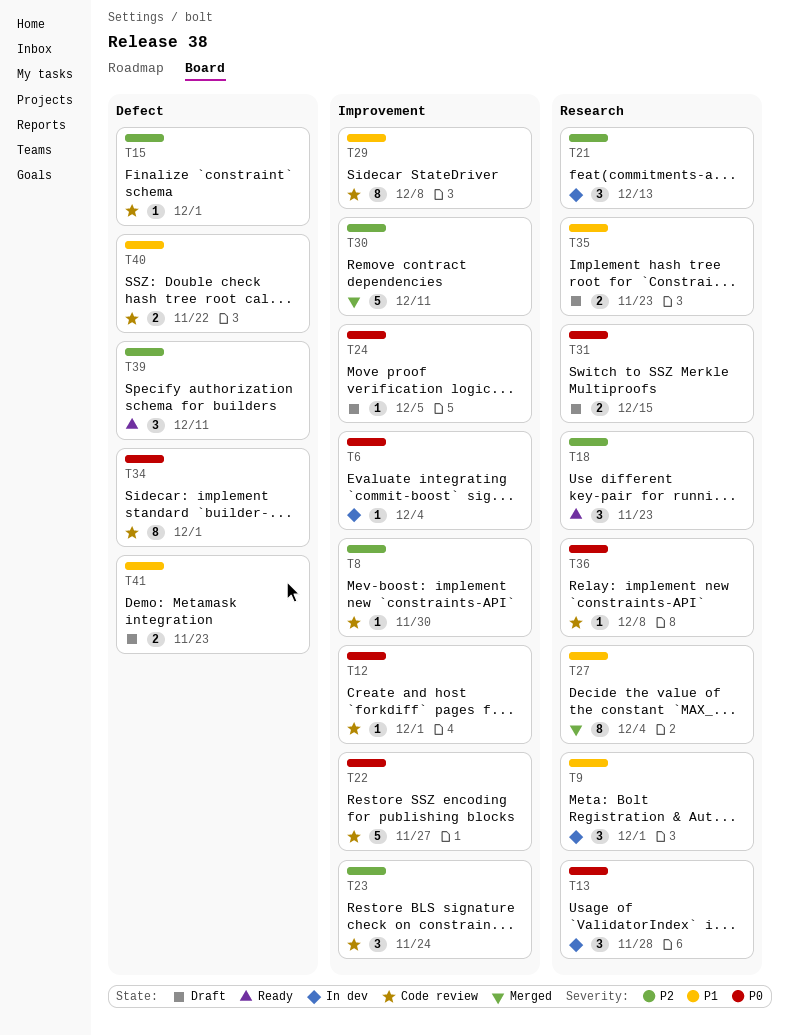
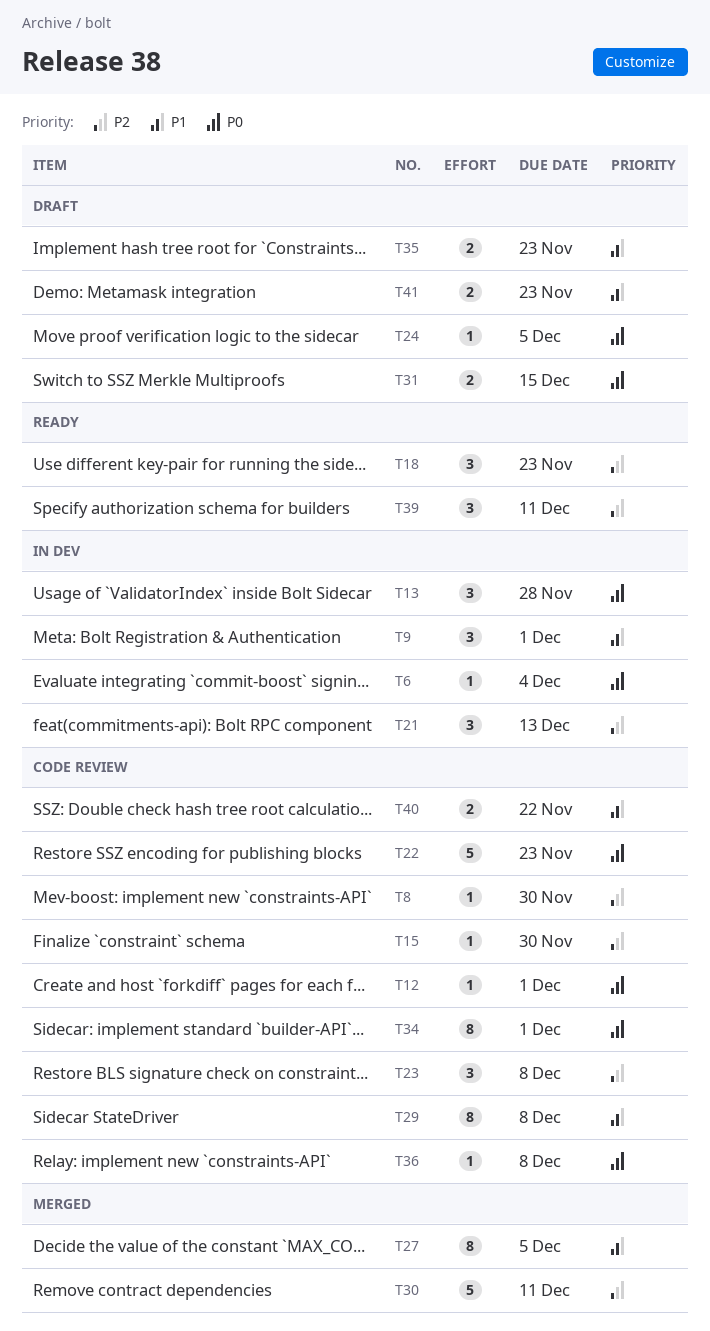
T15, due: Dec 1 -> Nov 30
T22, due: Nov 27 -> Nov 23
T23, due: Nov 24 -> Dec 8
T27, due: Dec 4 -> Dec 5

